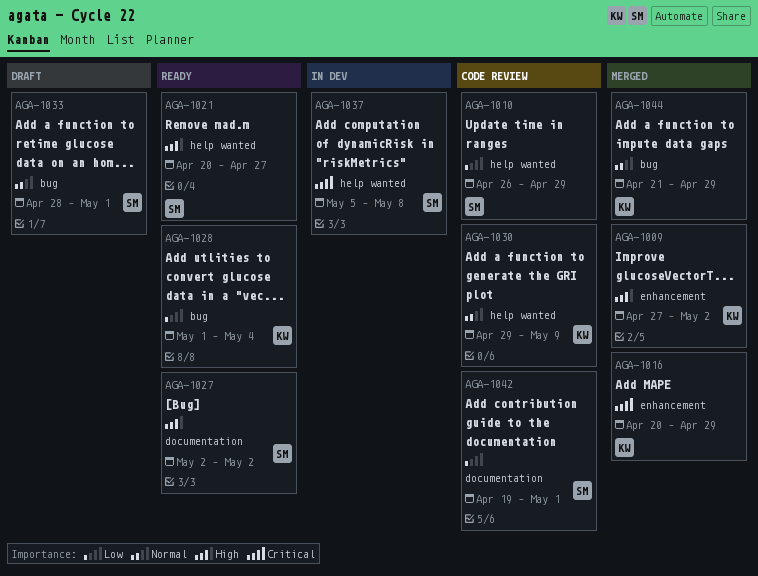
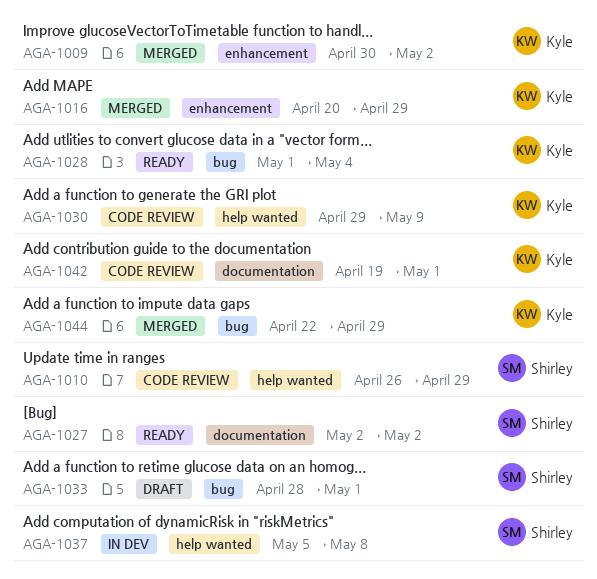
AGA-1009, start: Apr 27 -> Apr 30
AGA-1021: present -> none
AGA-1042, owner: Shirley -> Kyle
AGA-1044, start: Apr 21 -> Apr 22

